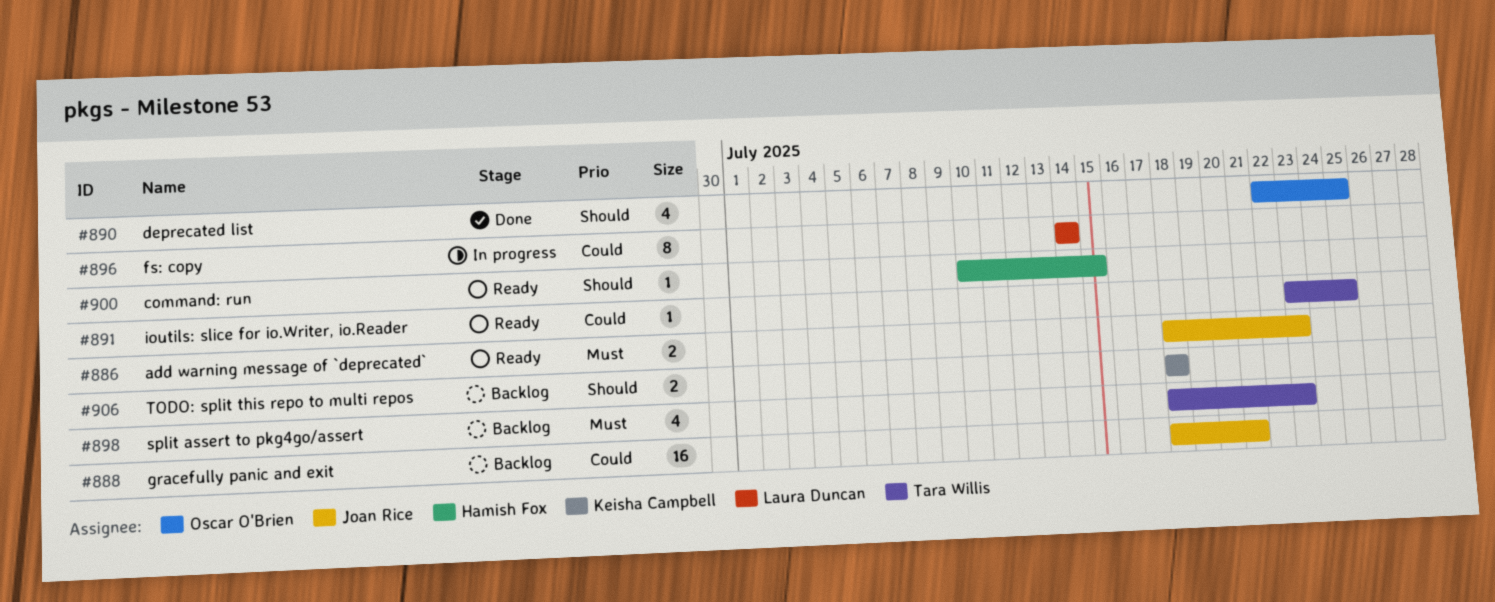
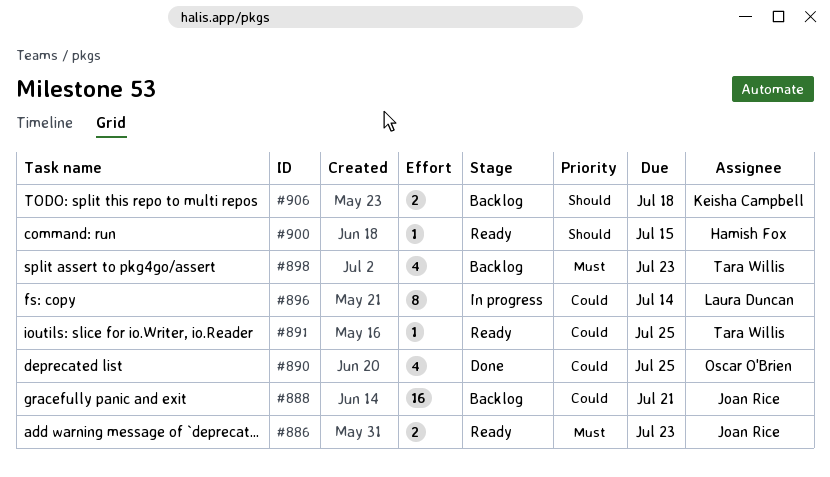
#890, priority: Should -> Could

